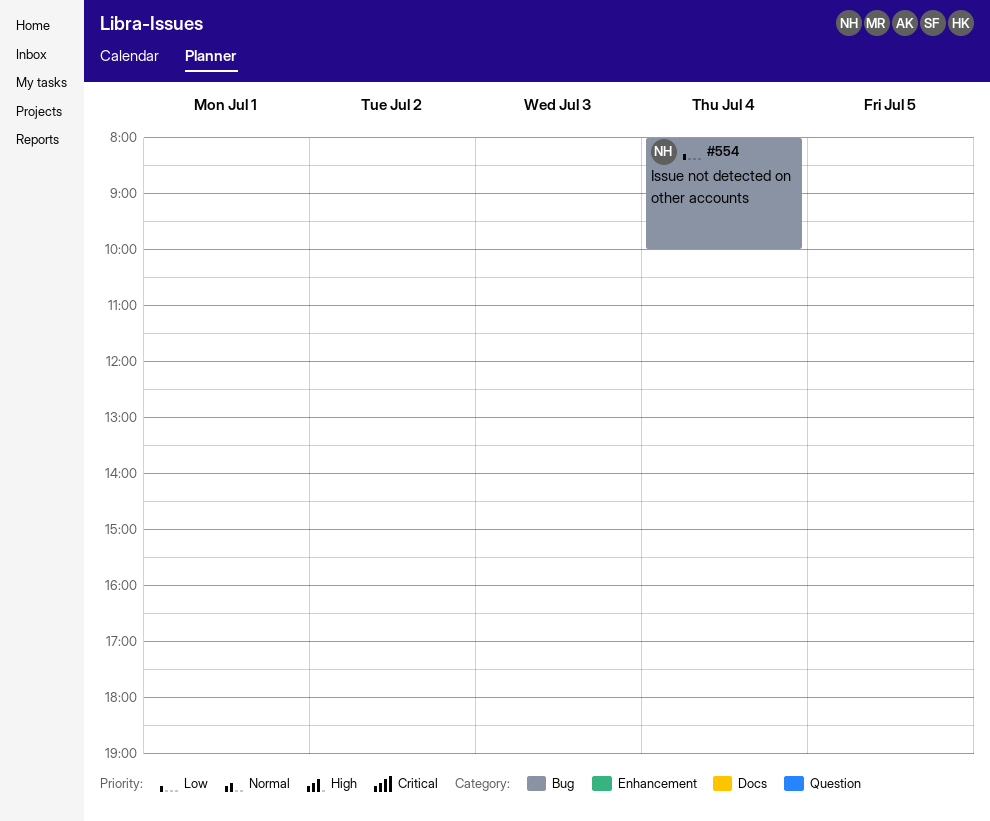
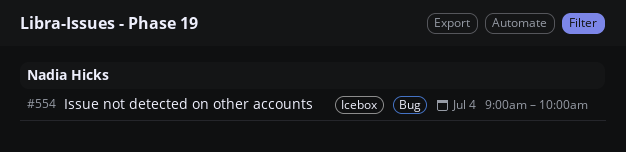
#554, begins: 08:00 -> 09:00

